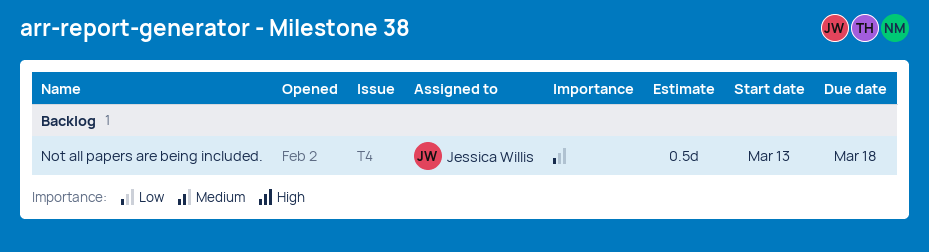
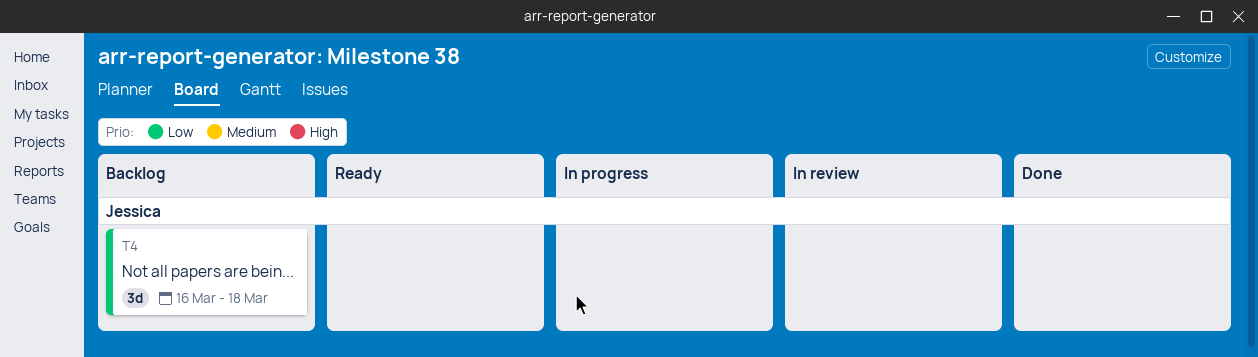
T4, estimate: 0.5d -> 3d
T4, start: Mar 13 -> Mar 16

